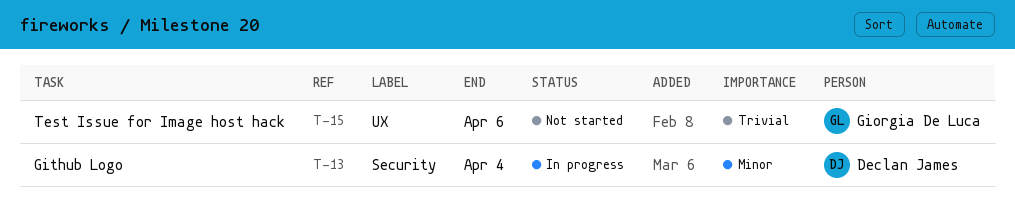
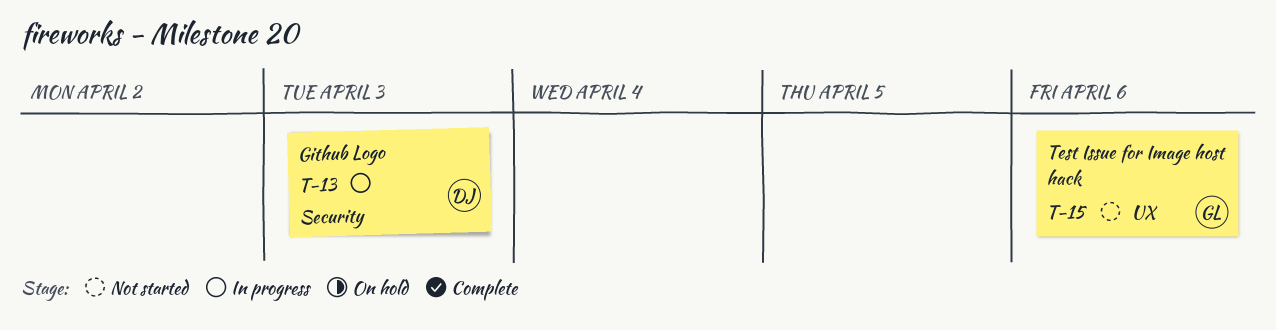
T-13, due: Apr 4 -> Apr 3

